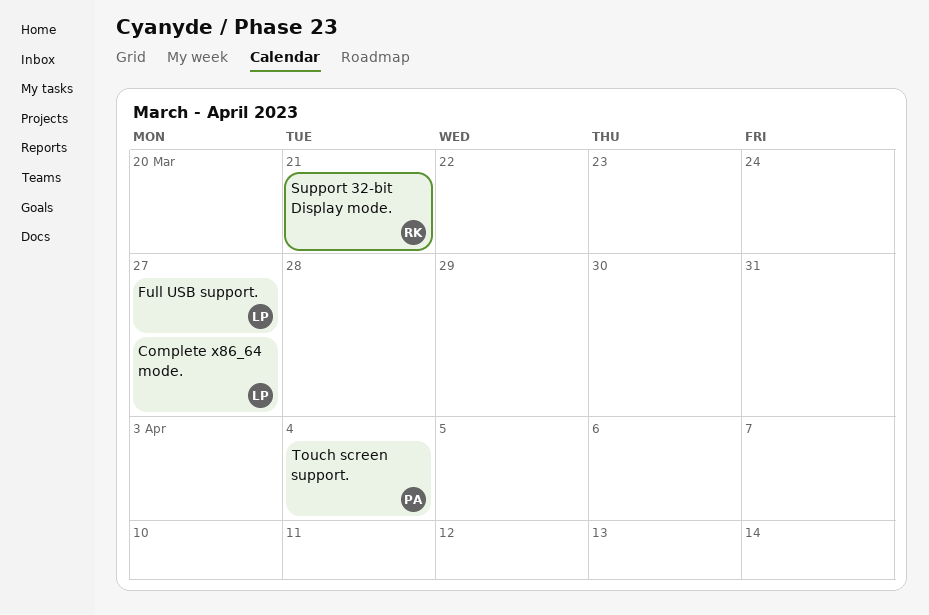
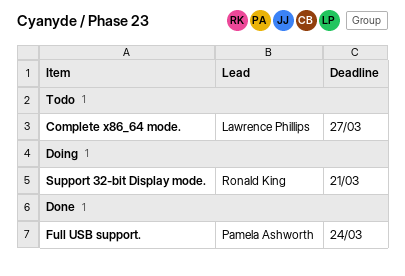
Full USB support., owner: Lawrence Phillips -> Pamela Ashworth
Full USB support., due: Mar 27 -> Mar 24
Touch screen support.: present -> none

